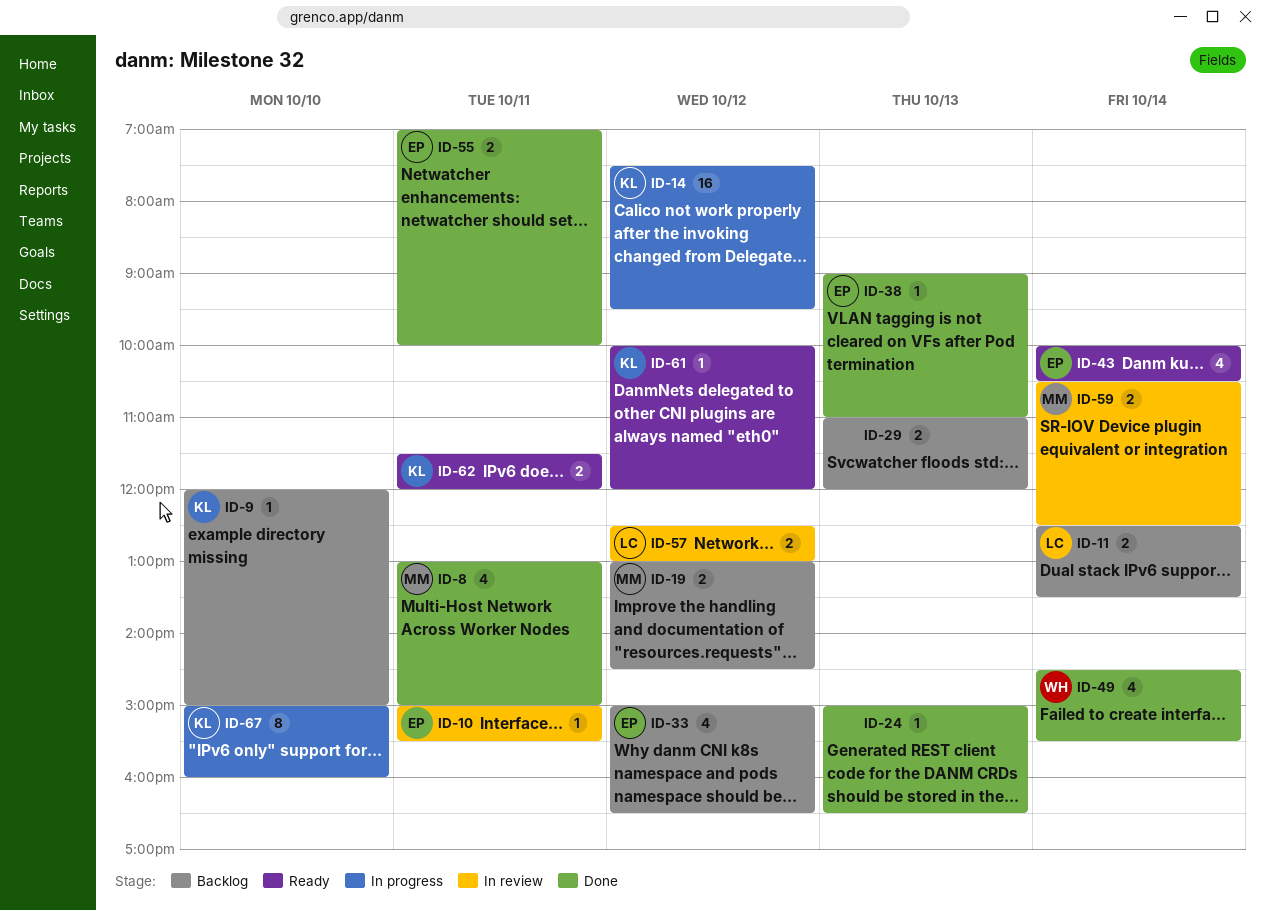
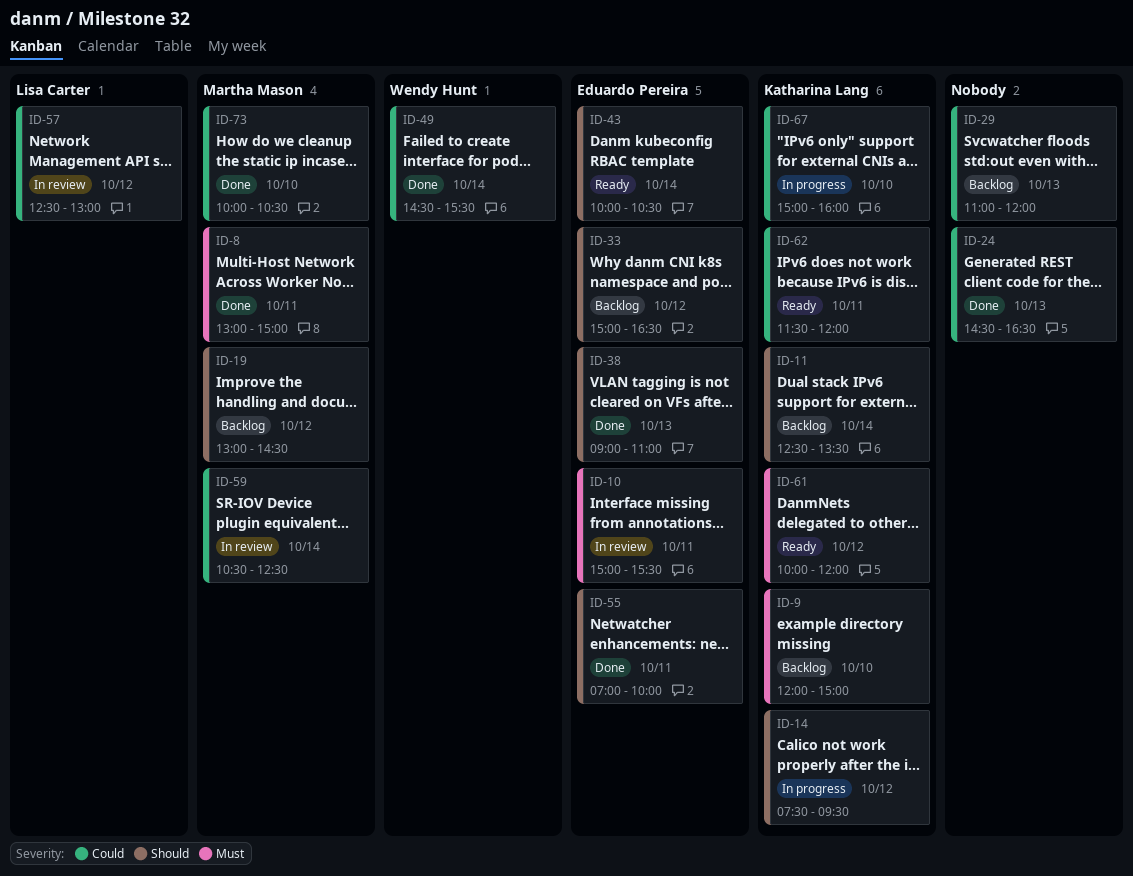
ID-11, owner: Lisa Carter -> Katharina Lang
ID-24, begins: 15:00 -> 14:30
ID-73: none -> present

